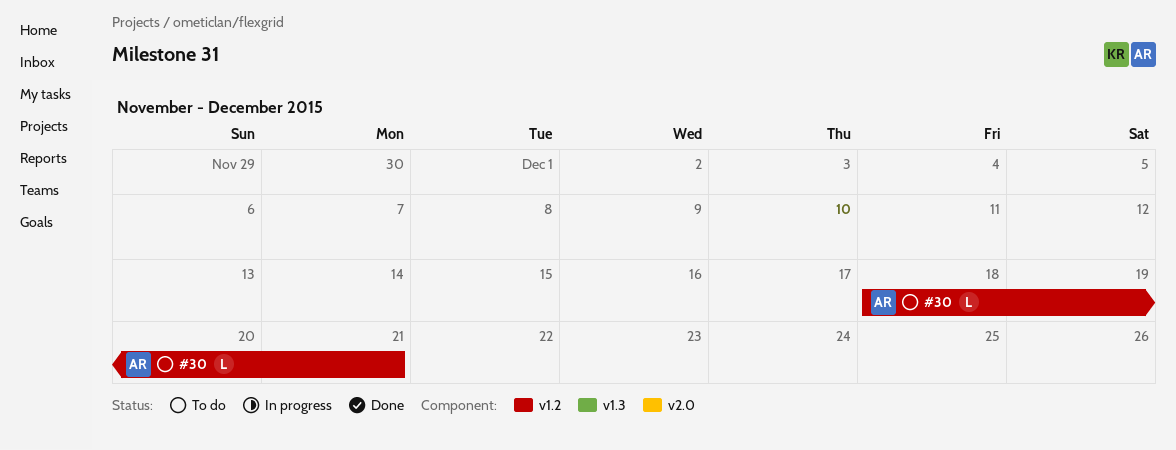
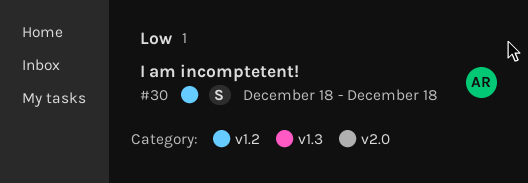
#30, estimate: L -> S
#30, due: Dec 21 -> Dec 18

